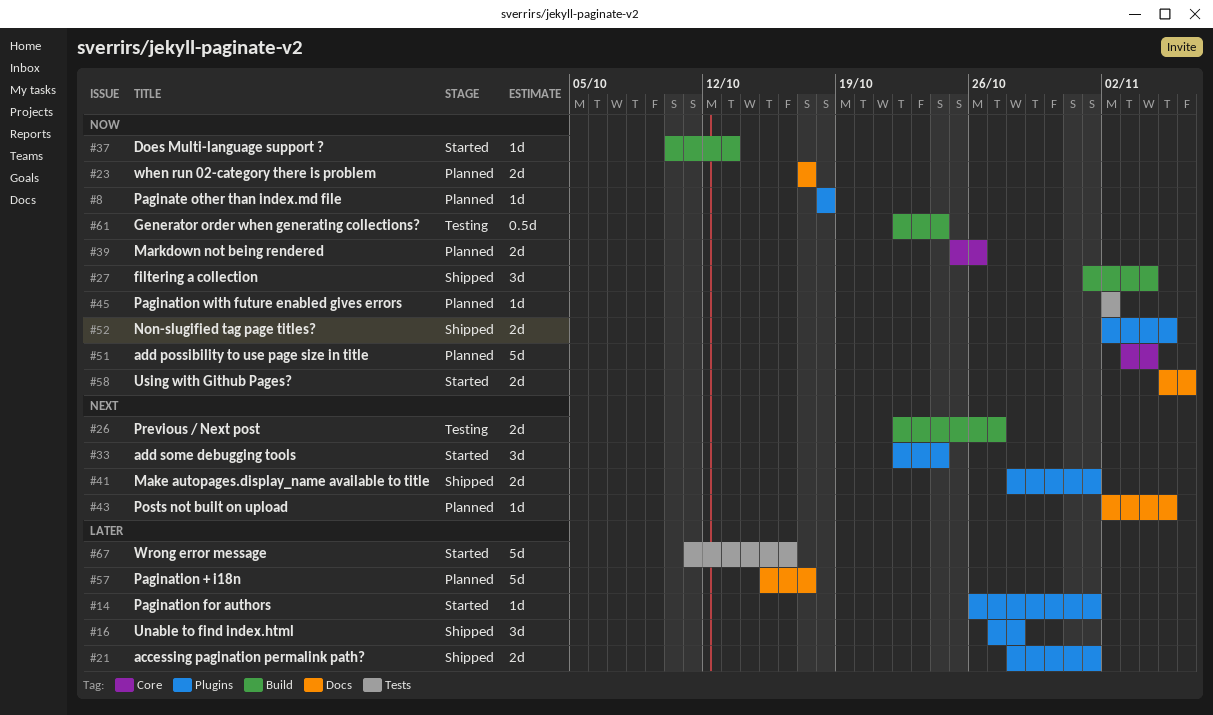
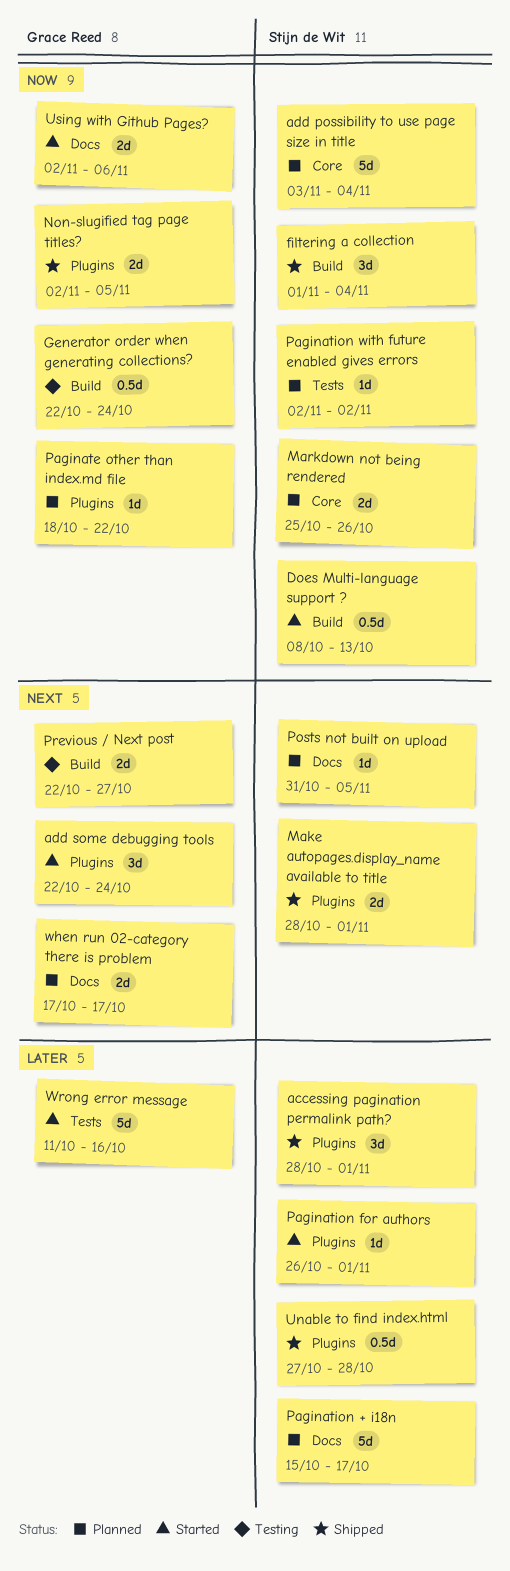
accessing pagination permalink path?, estimate: 2d -> 3d
Does Multi-language support ?, estimate: 1d -> 0.5d
Does Multi-language support ?, start: Oct 10 -> Oct 8
Paginate other than index.md file, due: Oct 18 -> Oct 22
Posts not built on upload, start: Nov 2 -> Oct 31
Unable to find index.html, estimate: 3d -> 0.5d
Using with Github Pages?, start: Nov 5 -> Nov 2
when run 02-category there is problem, priority: Now -> Next

